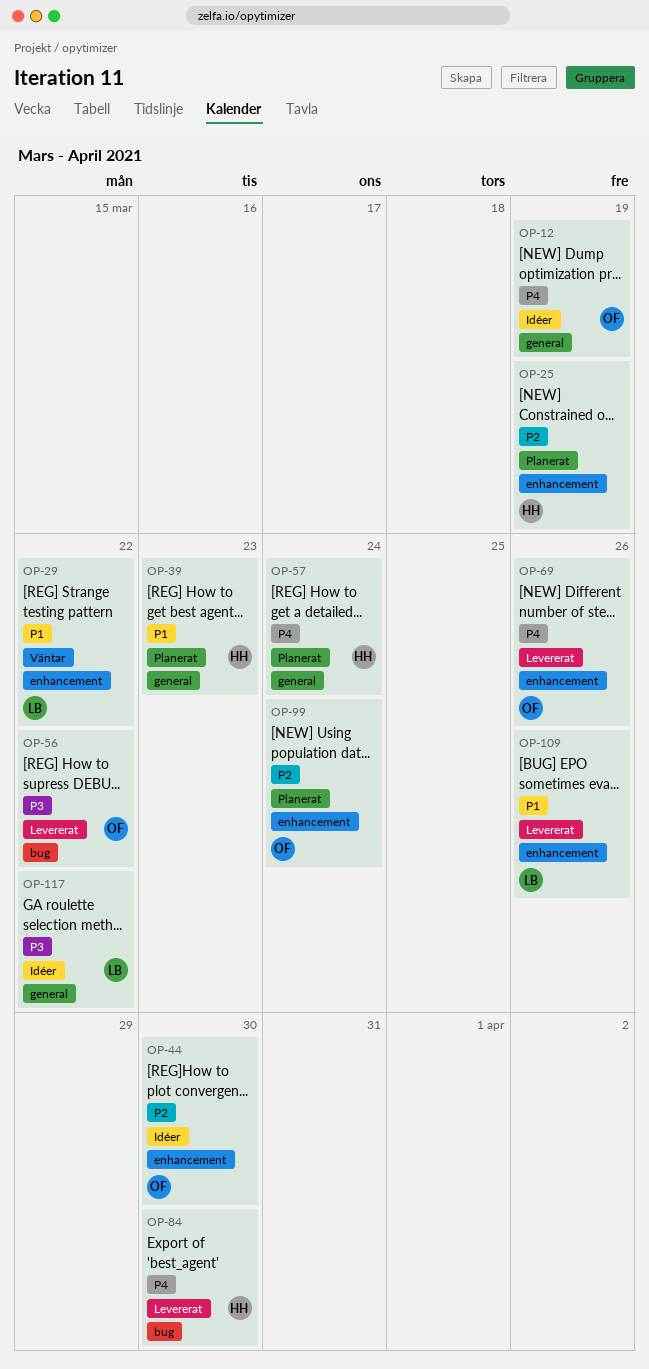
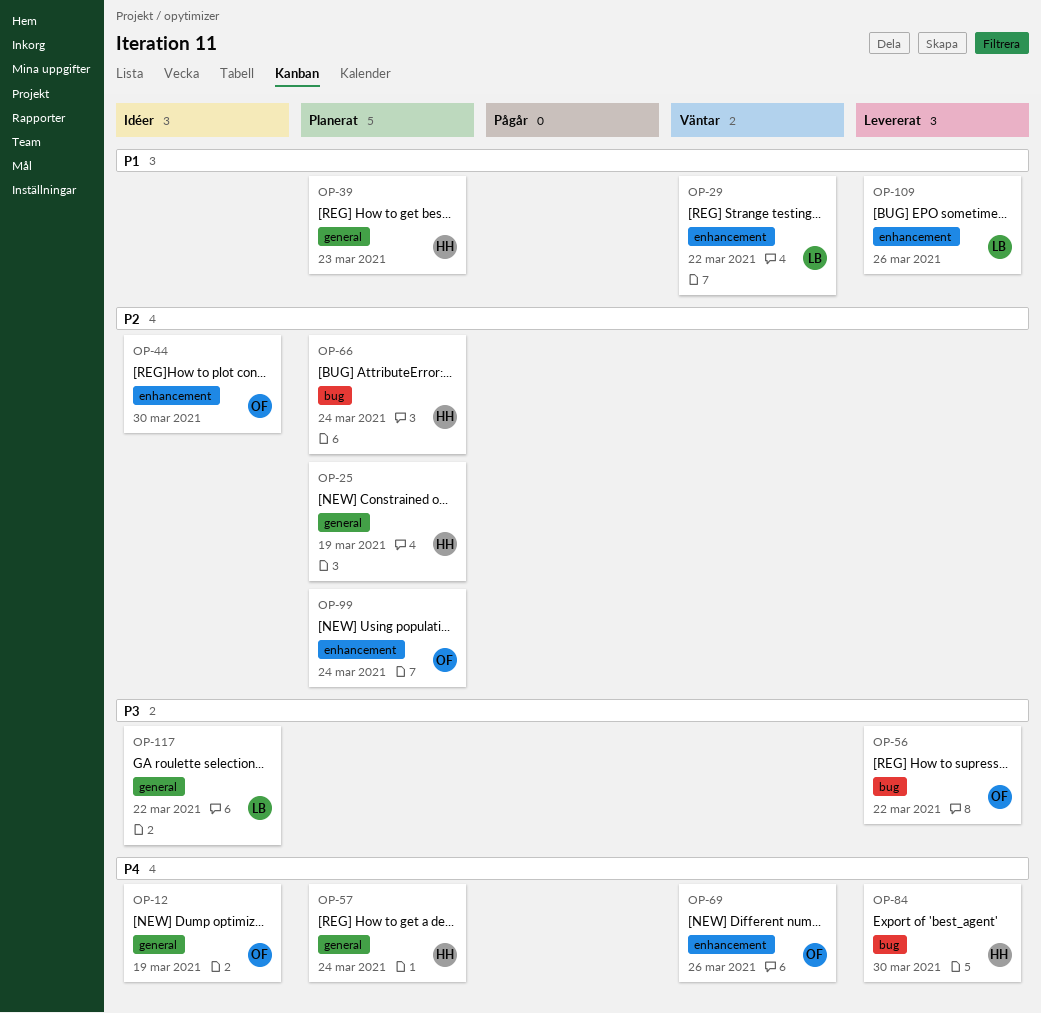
OP-25, label: enhancement -> general
OP-66: none -> present
OP-69, status: Levererat -> Väntar

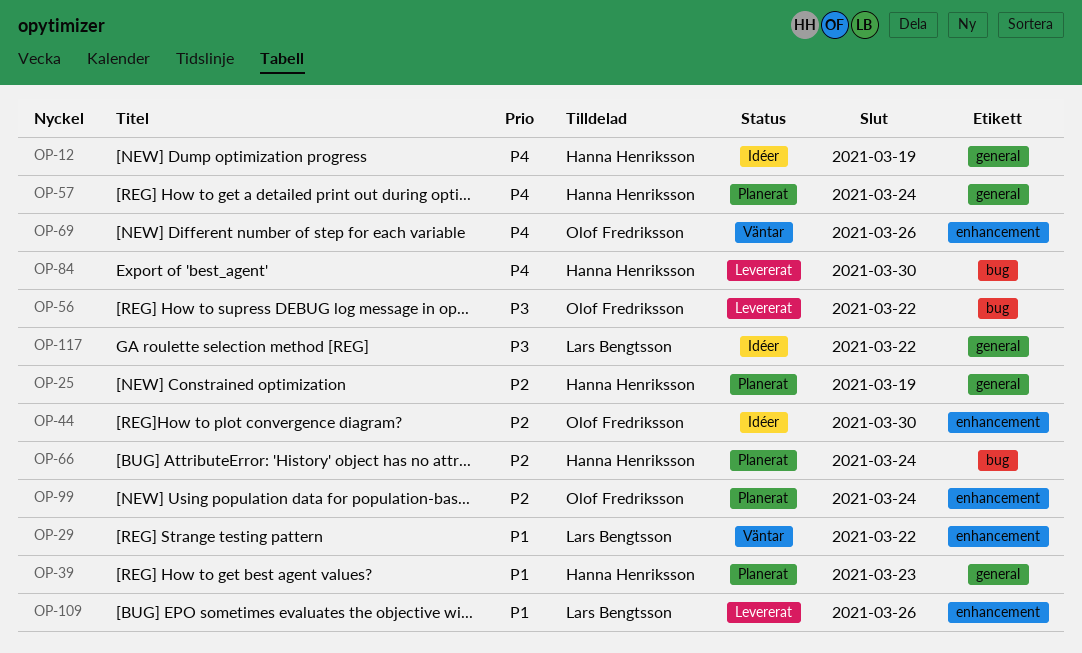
OP-12, owner: Olof Fredriksson -> Hanna Henriksson

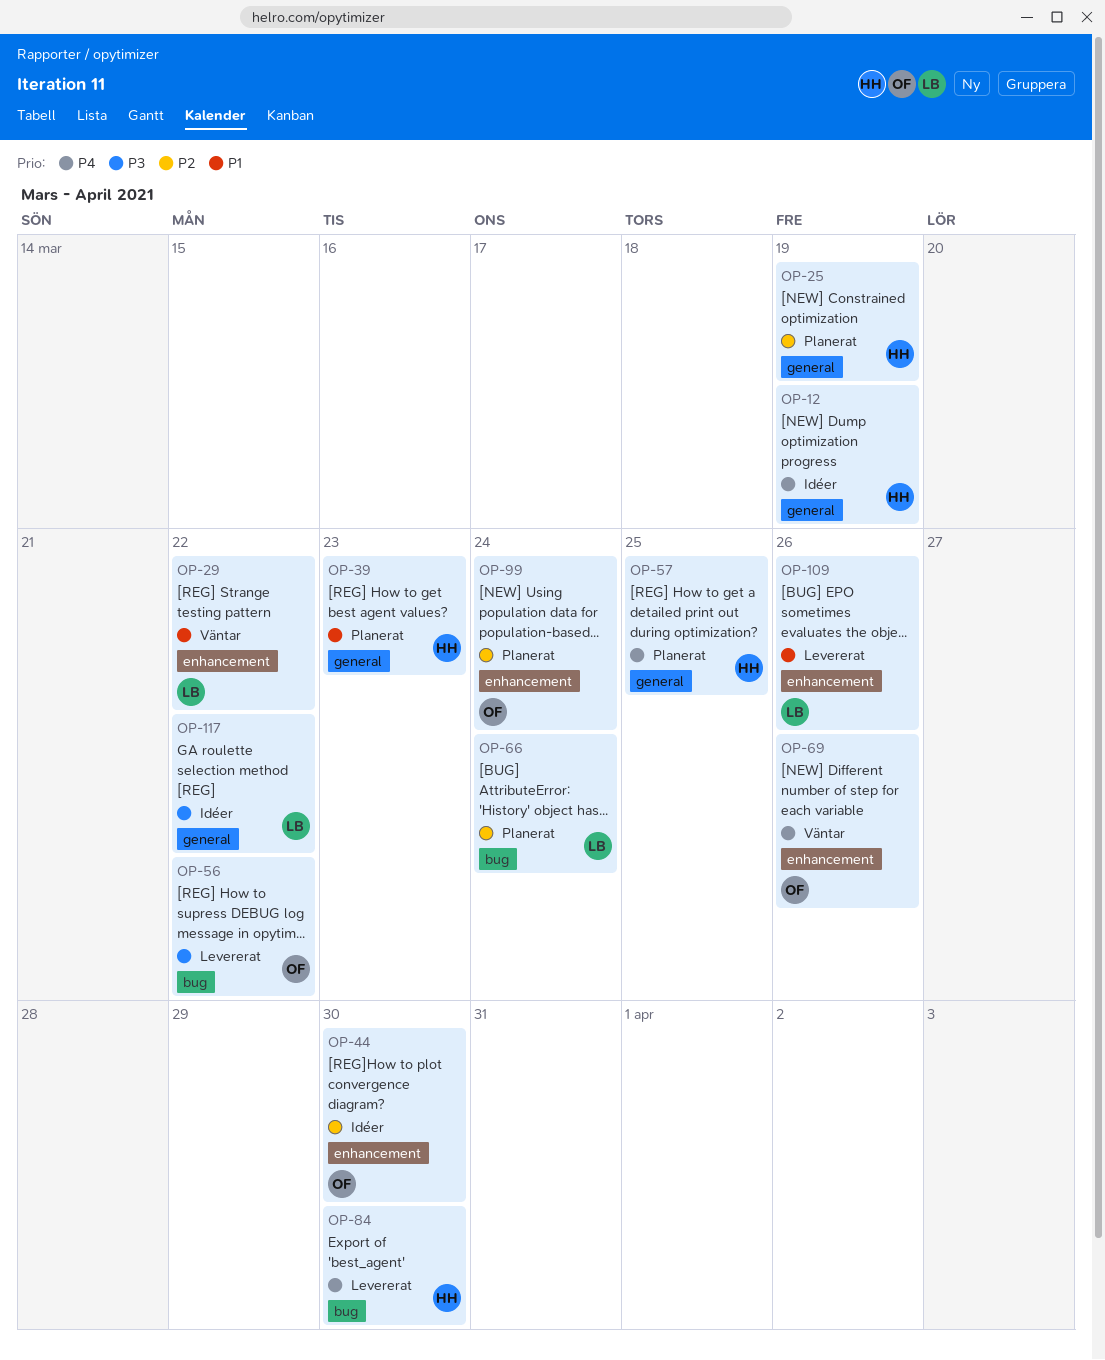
OP-57, due: Mar 24 -> Mar 25
OP-66, owner: Hanna Henriksson -> Lars Bengtsson

